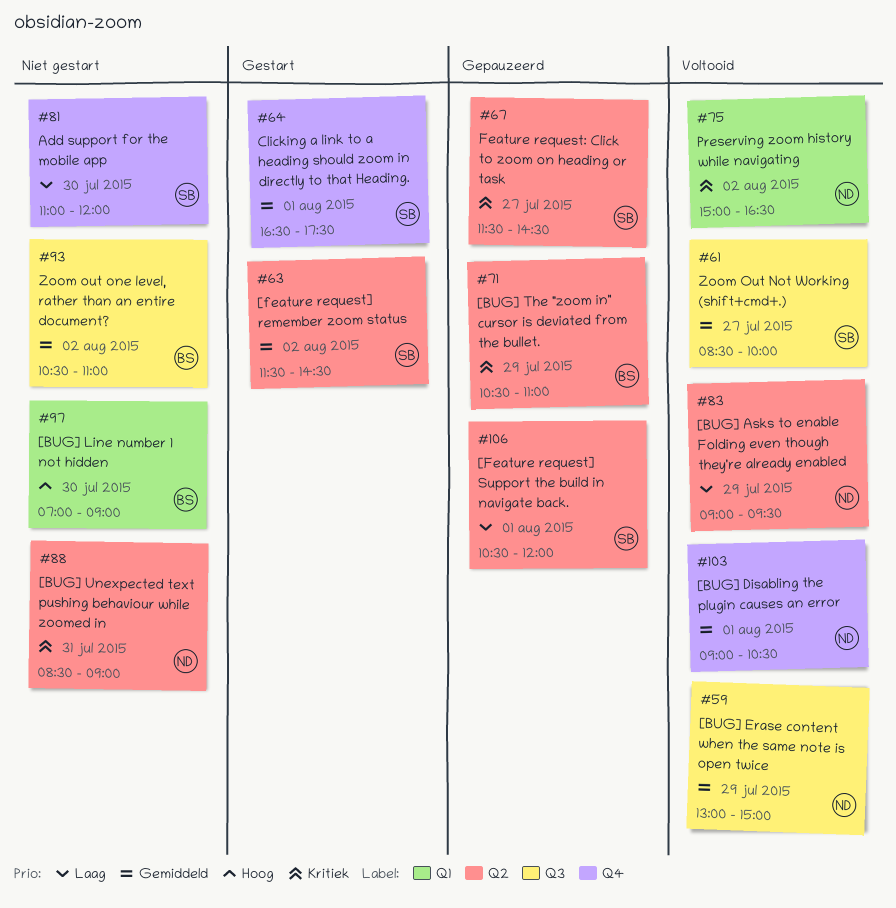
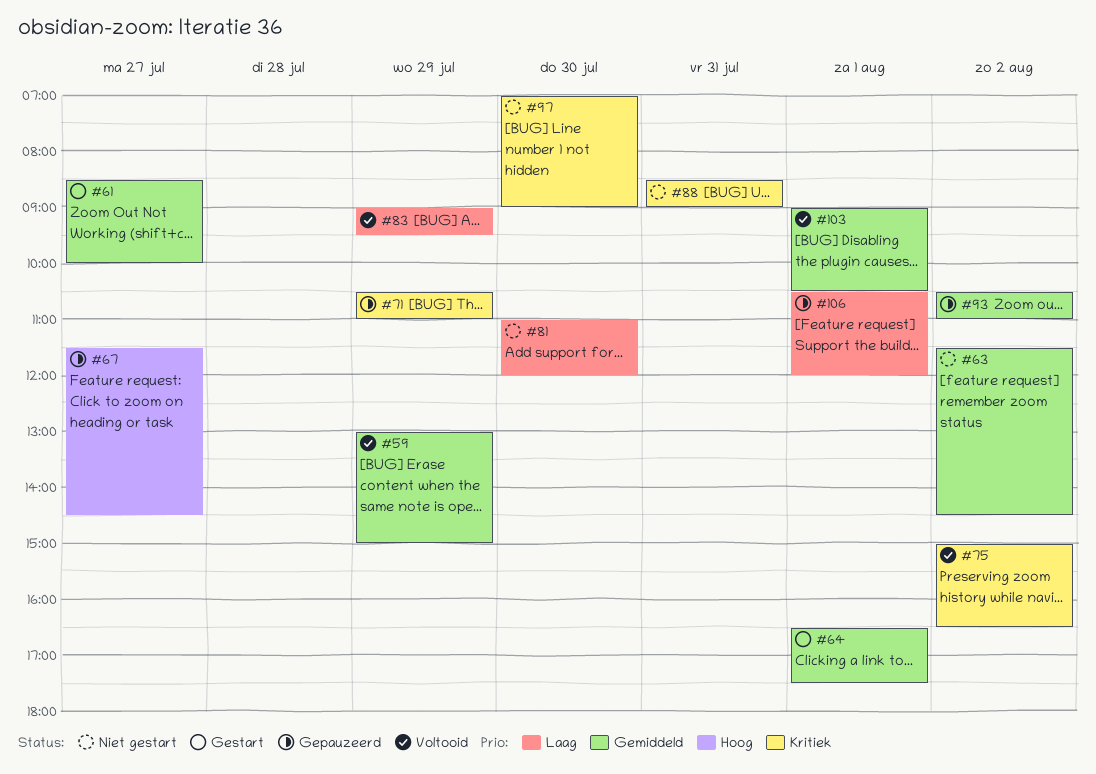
#61, status: Voltooid -> Gestart
#63, status: Gestart -> Niet gestart
#67, priority: Kritiek -> Hoog
#93, status: Niet gestart -> Gepauzeerd
#97, priority: Hoog -> Kritiek

